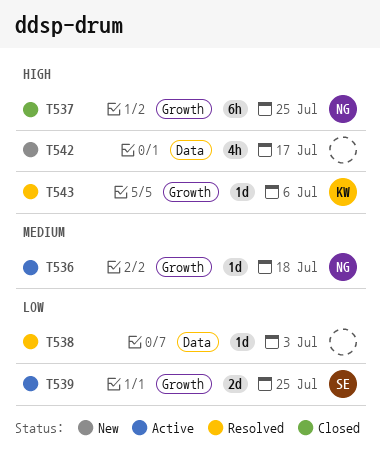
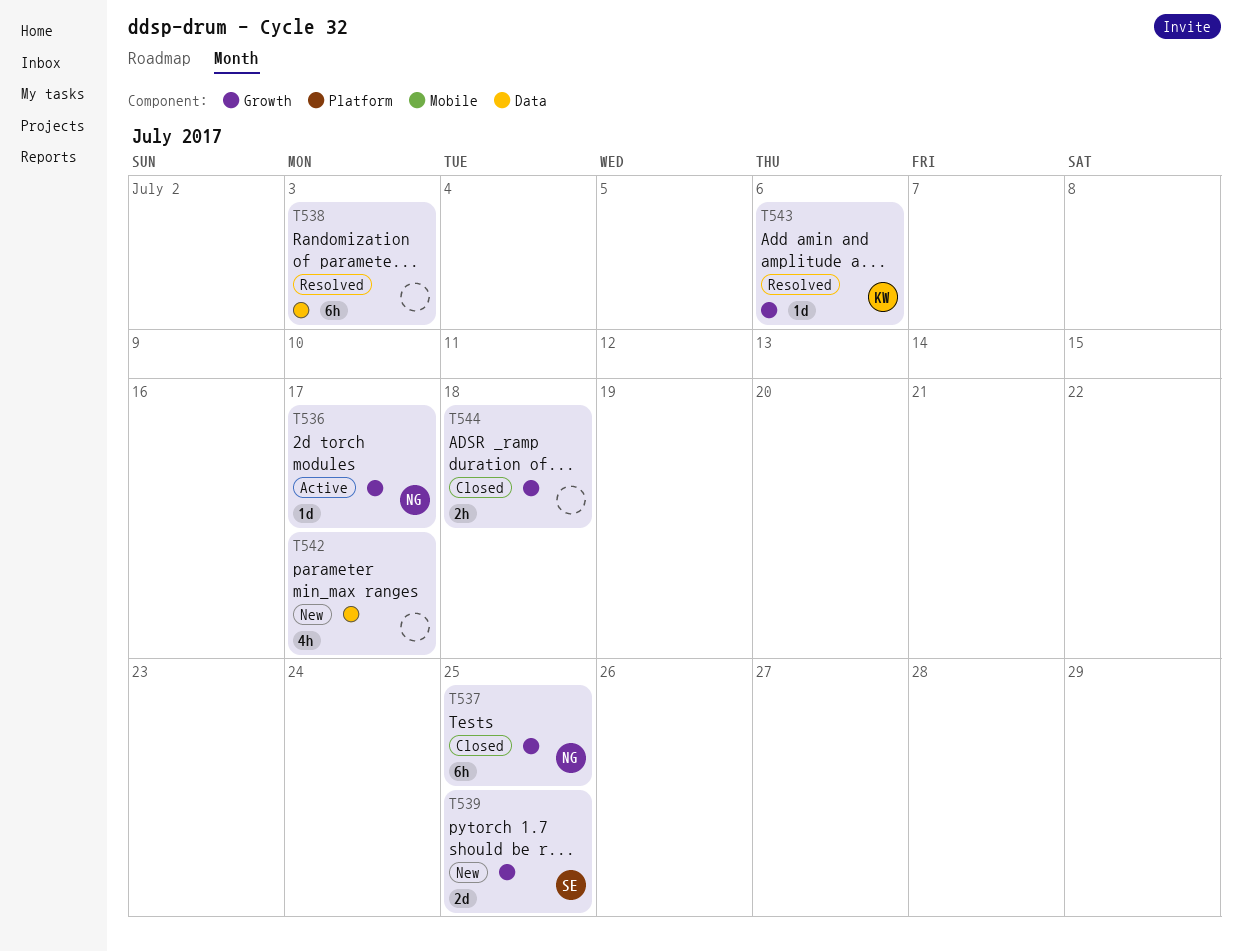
T536, due: Jul 18 -> Jul 17
T538, estimate: 1d -> 6h
T539, status: Active -> New
T544: none -> present

